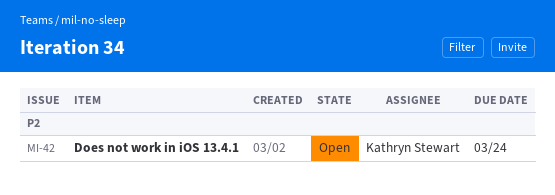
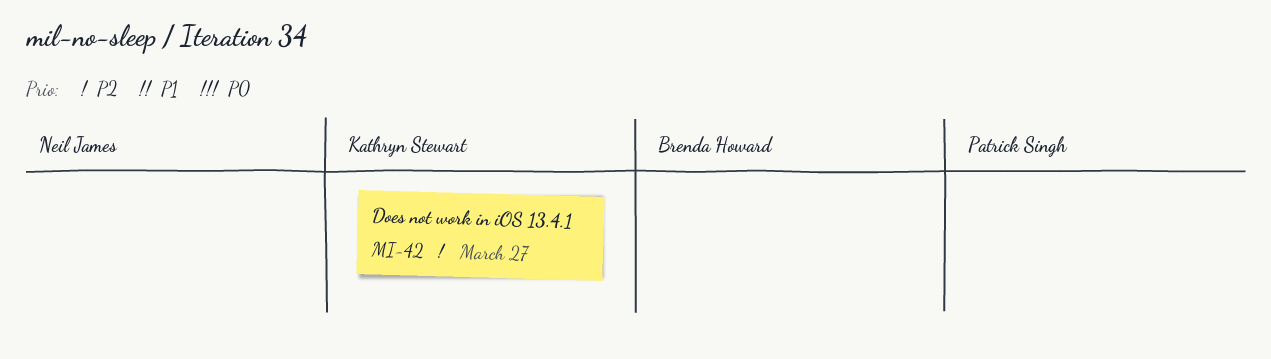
MI-42, due: Mar 24 -> Mar 27

